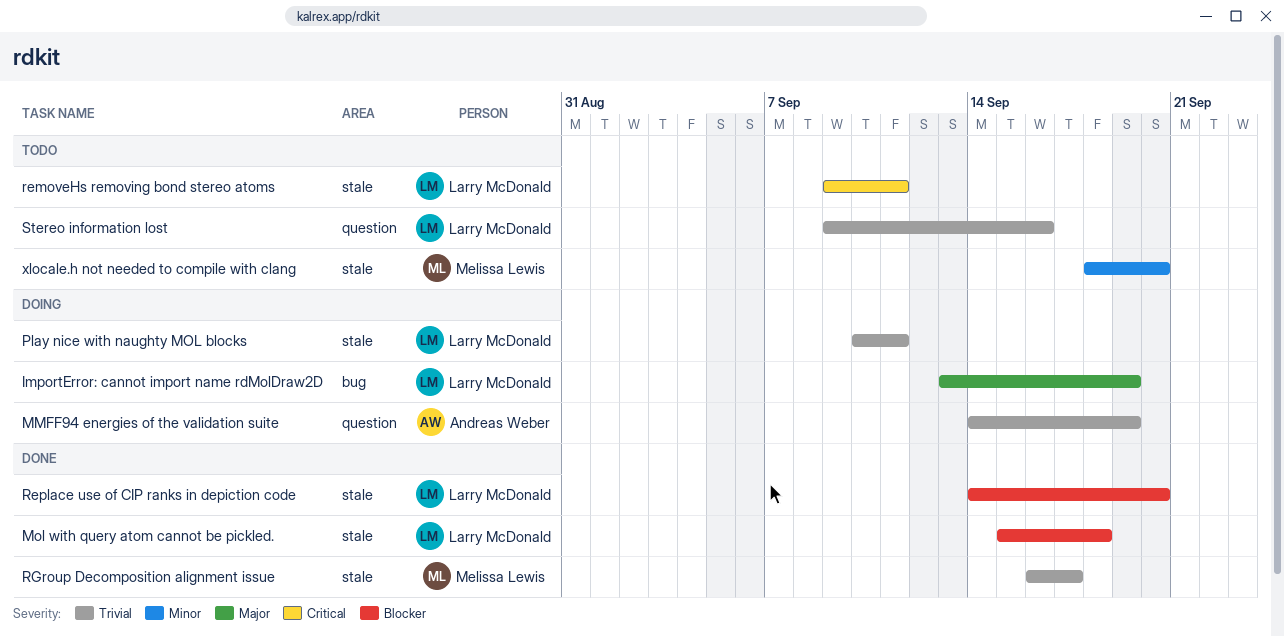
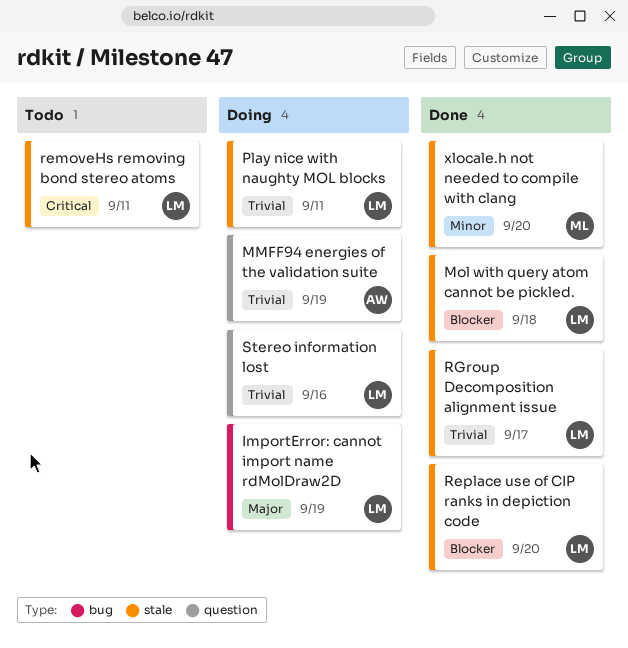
RGroup Decomposition alignment issue, owner: Melissa Lewis -> Larry McDonald
Stereo information lost, status: Todo -> Doing
xlocale.h not needed to compile with clang, status: Todo -> Done

